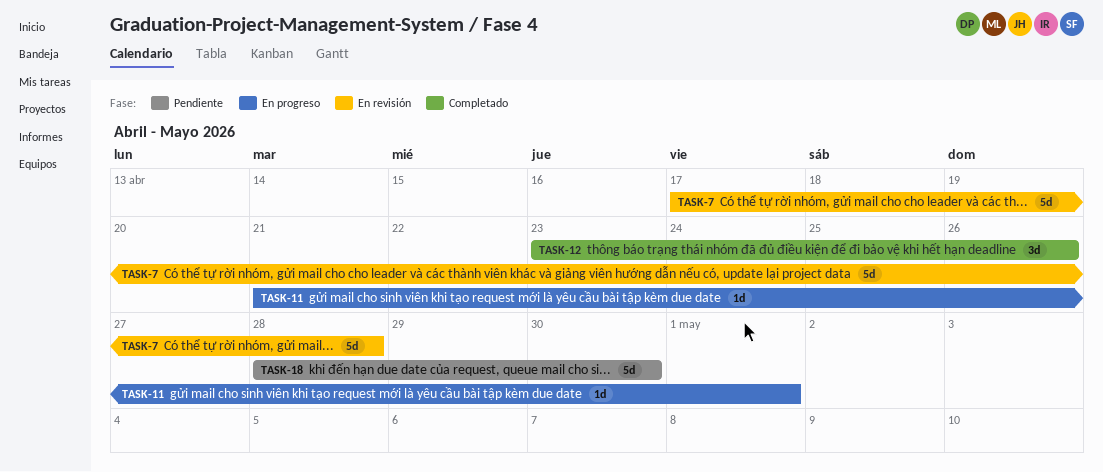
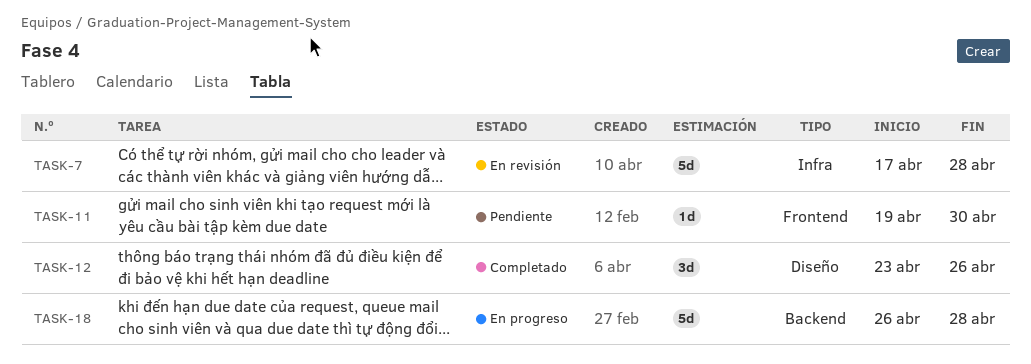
TASK-11, status: En progreso -> Pendiente
TASK-11, start: Apr 21 -> Apr 19
TASK-11, due: May 1 -> Apr 30
TASK-18, status: Pendiente -> En progreso
TASK-18, start: Apr 28 -> Apr 26
TASK-18, due: Apr 30 -> Apr 28

